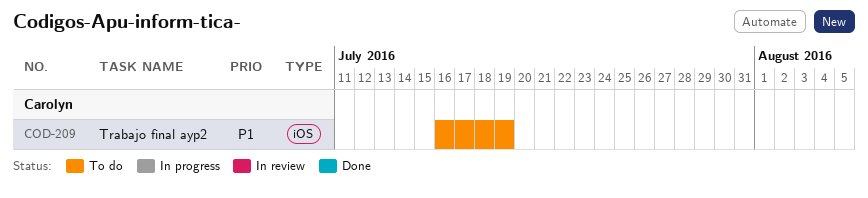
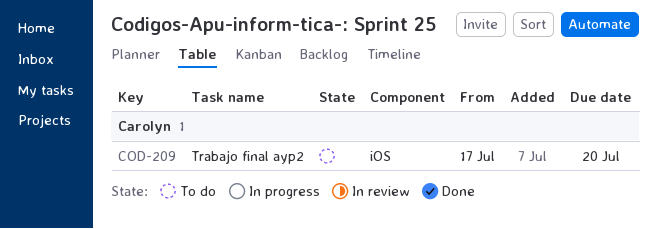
COD-209, start: Jul 16 -> Jul 17
COD-209, due: Jul 19 -> Jul 20

